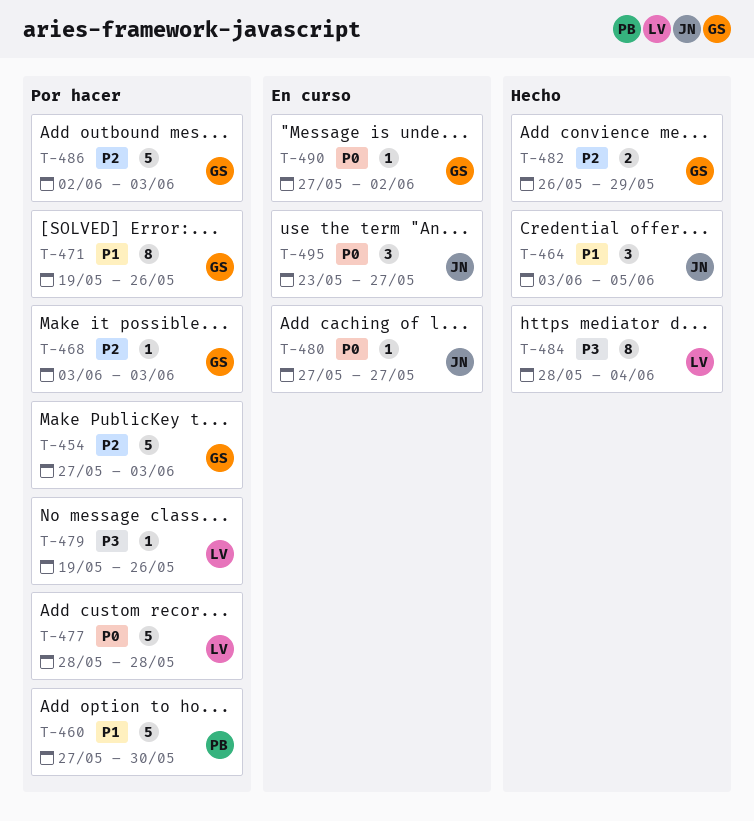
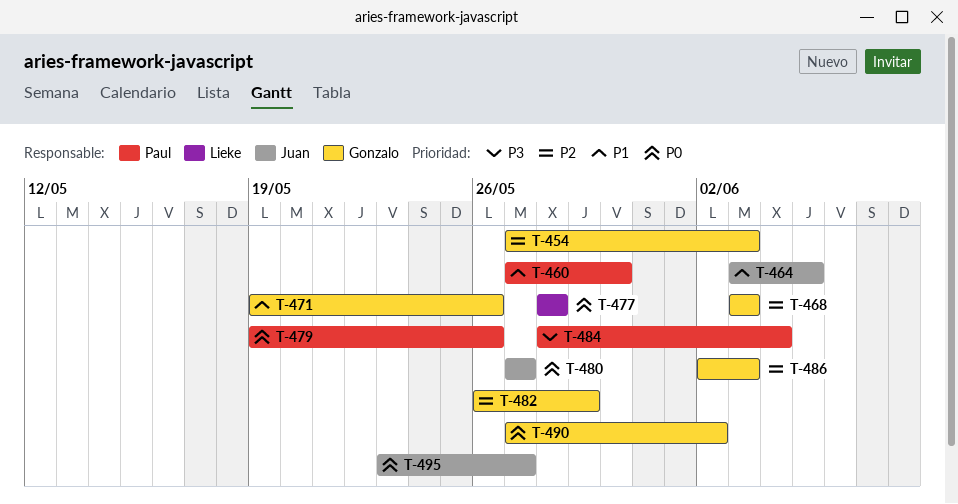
T-479, owner: Lieke -> Paul
T-479, priority: P3 -> P0
T-484, owner: Lieke -> Paul

